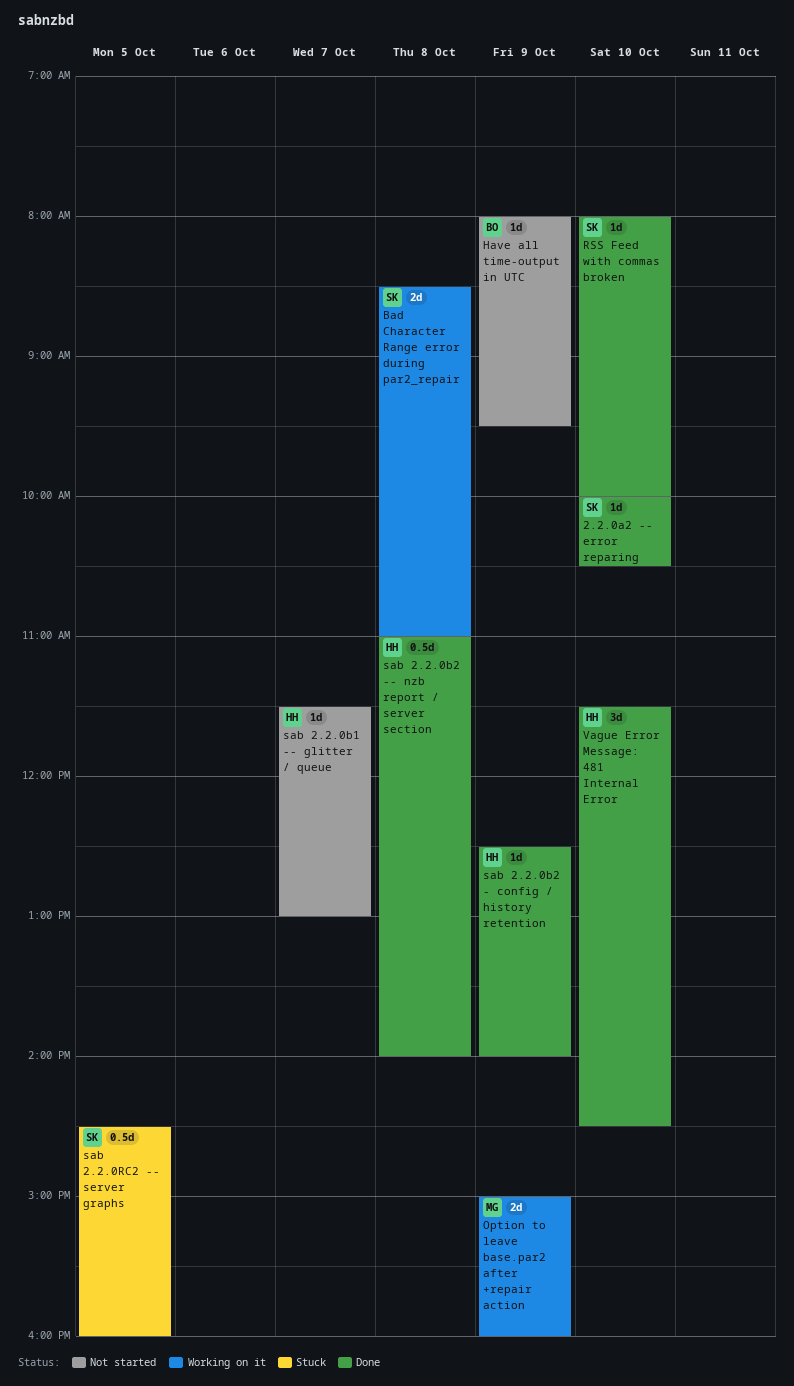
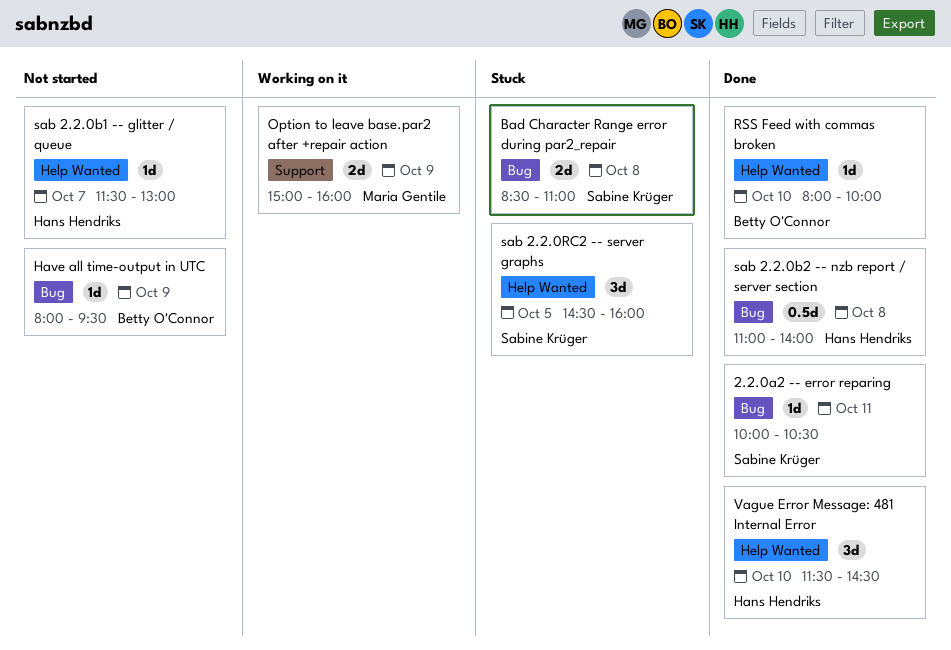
2.2.0a2 -- error reparing, day: Oct 10 -> Oct 11
Bad Character Range error during par2_repair, status: Working on it -> Stuck
RSS Feed with commas broken, owner: Sabine Krüger -> Betty O'Connor
sab 2.2.0b2 - config / history retention: present -> none
sab 2.2.0RC2 -- server graphs, estimate: 0.5d -> 3d

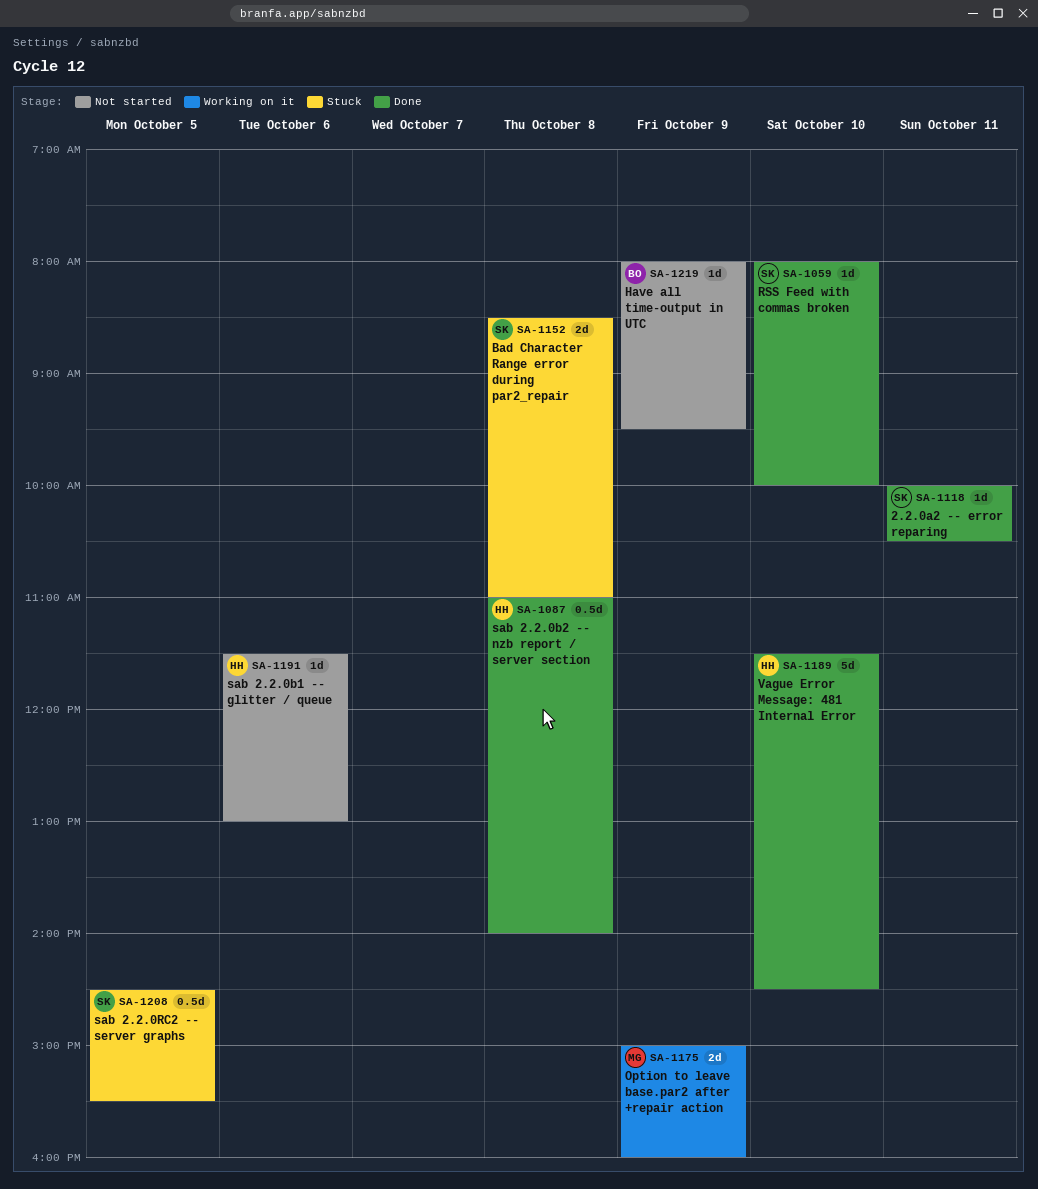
RSS Feed with commas broken, owner: Betty O'Connor -> Sabine Krüger
sab 2.2.0b1 -- glitter / queue, day: Oct 7 -> Oct 6
sab 2.2.0RC2 -- server graphs, estimate: 3d -> 0.5d
sab 2.2.0RC2 -- server graphs, ends: 16:00 -> 15:30
Vague Error Message: 481 Internal Error, estimate: 3d -> 5d

